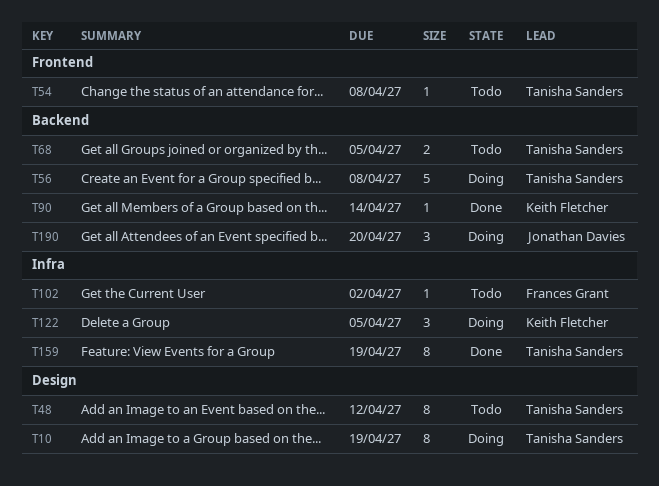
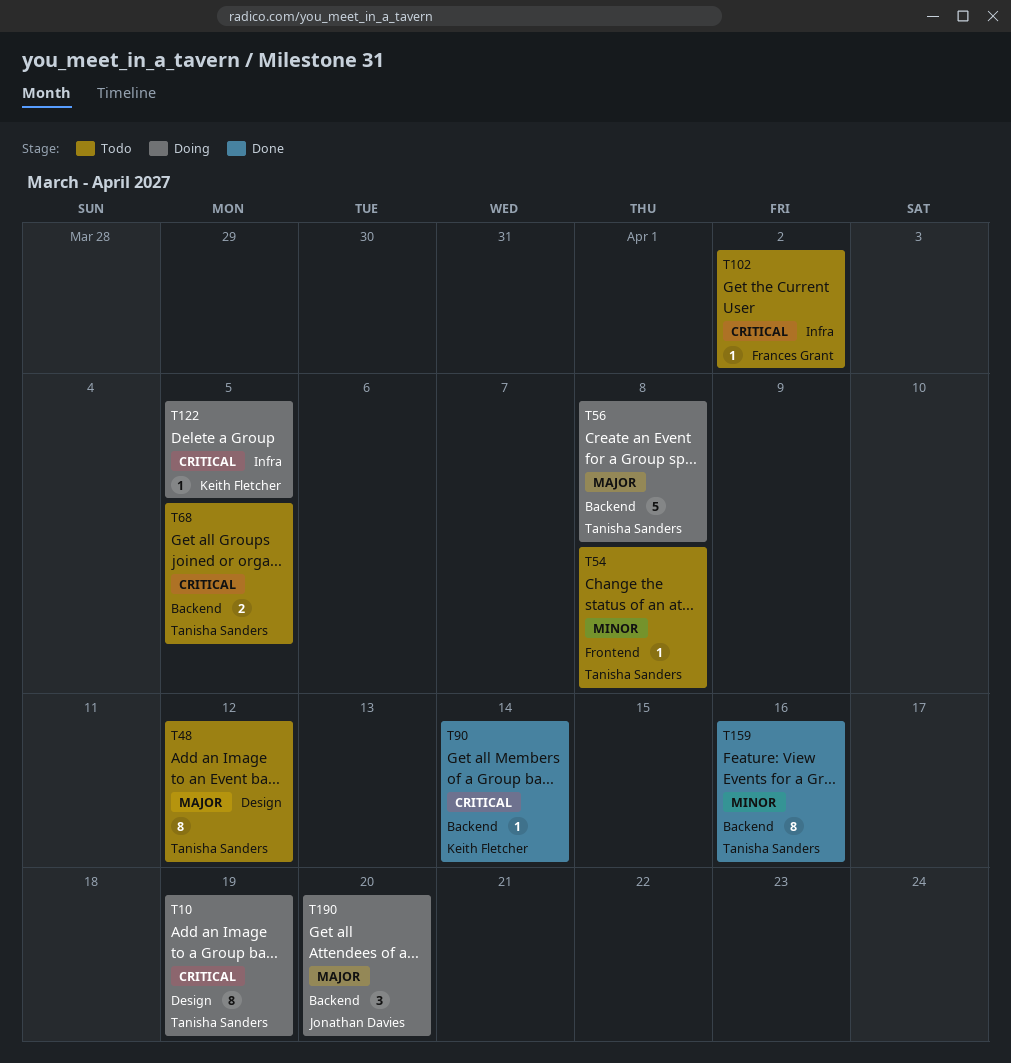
T122, estimate: 3 -> 1
T159, label: Infra -> Backend
T159, due: Apr 19 -> Apr 16

